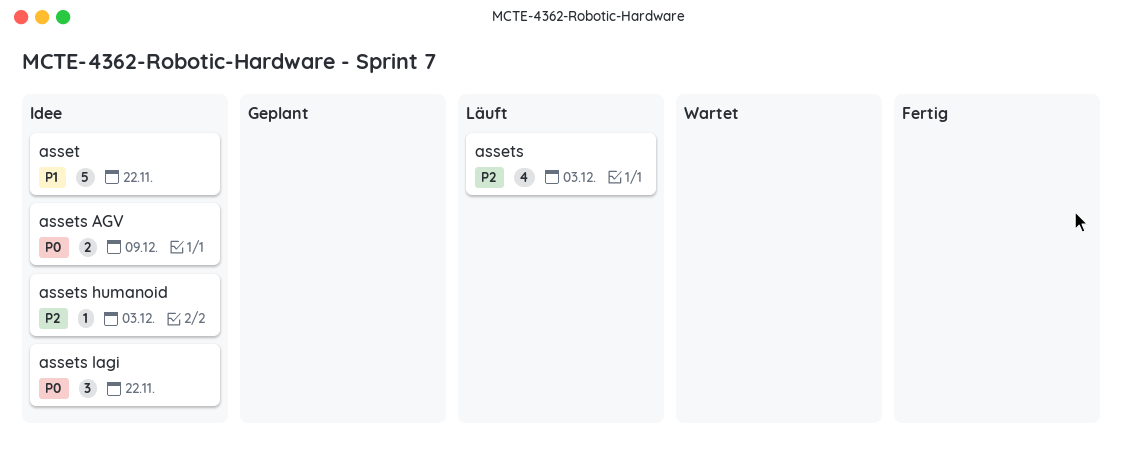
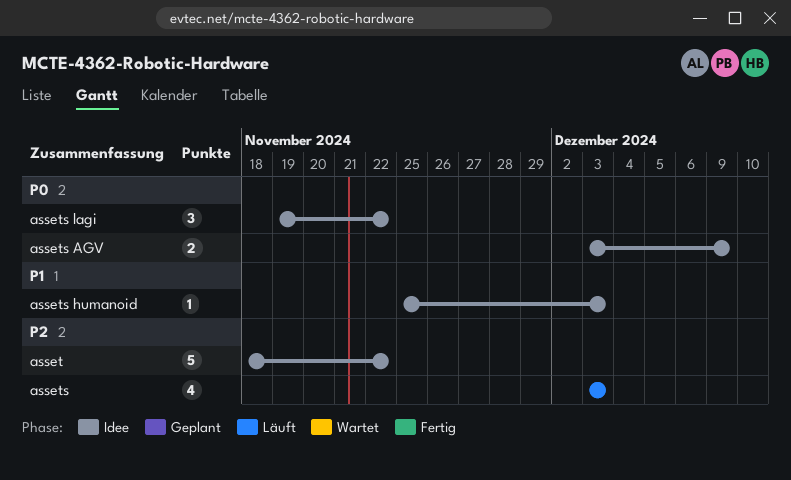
asset, priority: P1 -> P2
assets humanoid, priority: P2 -> P1

